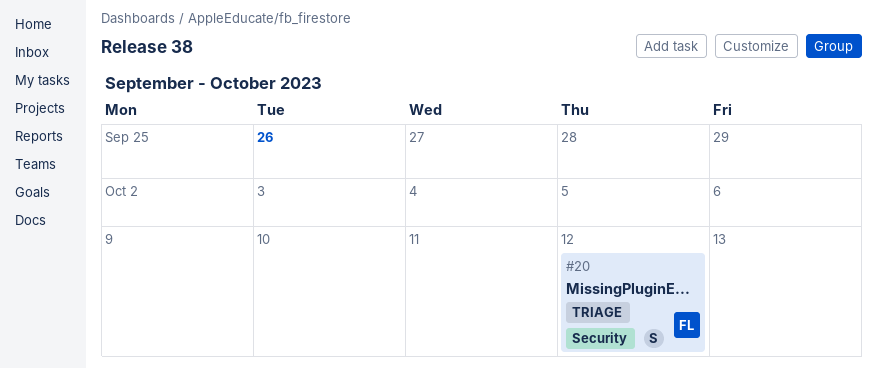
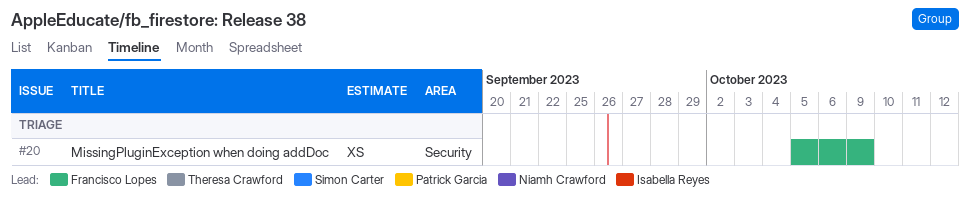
#20, estimate: S -> XS
#20, due: Oct 12 -> Oct 9

